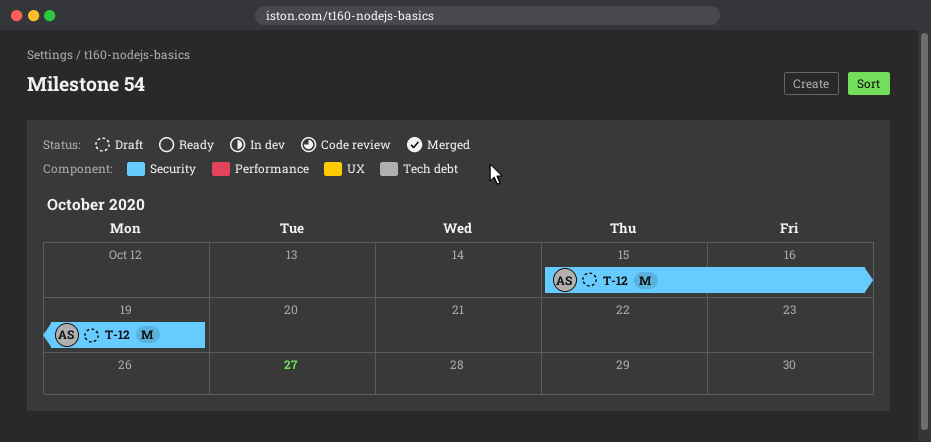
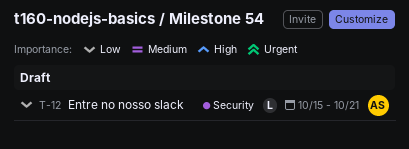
T-12, estimate: M -> L
T-12, due: Oct 19 -> Oct 21

